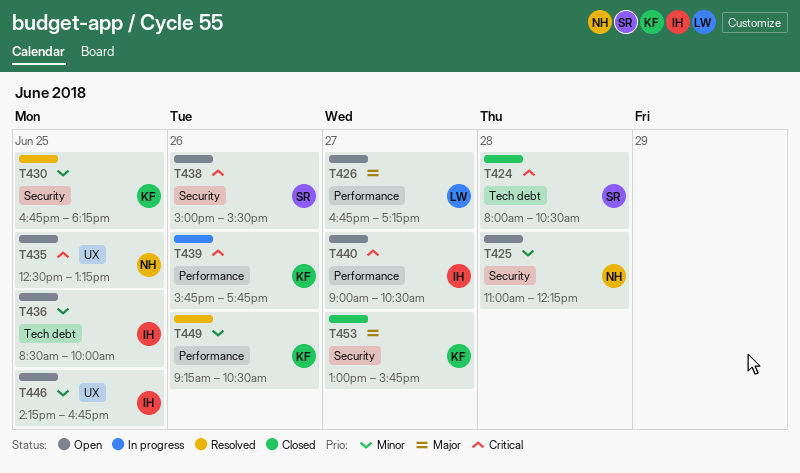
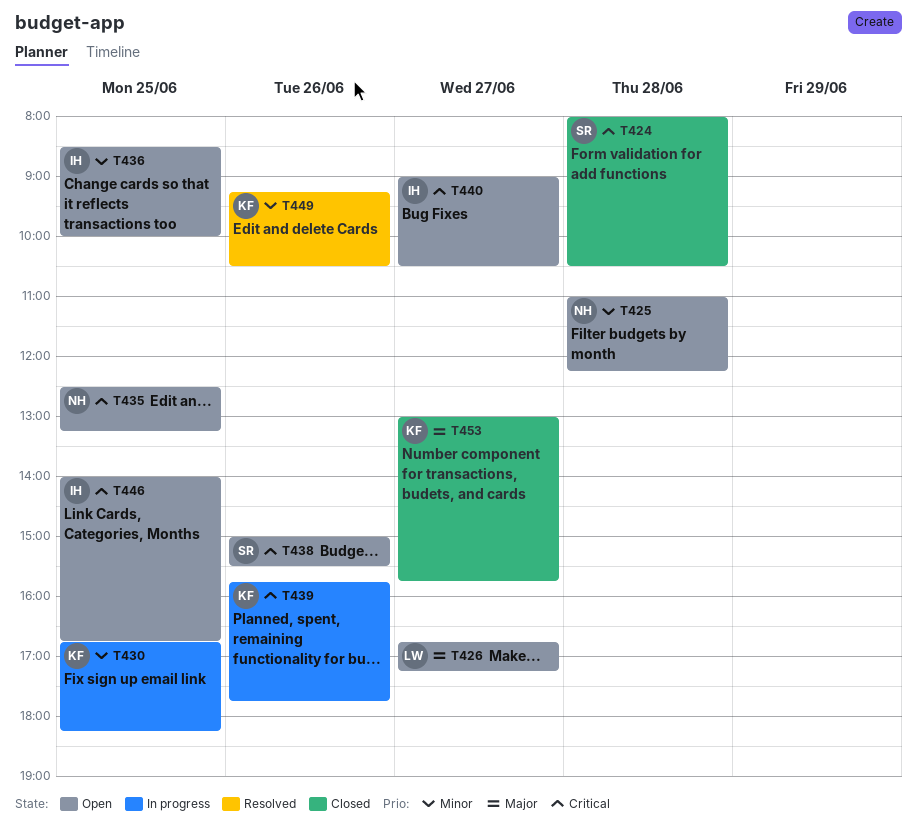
T430, status: Resolved -> In progress
T446, priority: Minor -> Critical
T446, begins: 14:15 -> 14:00

